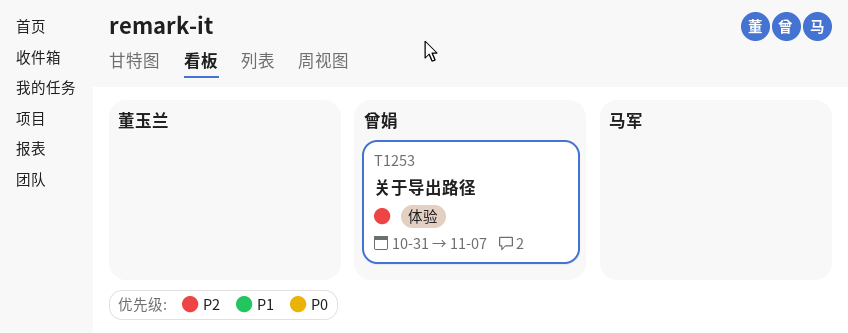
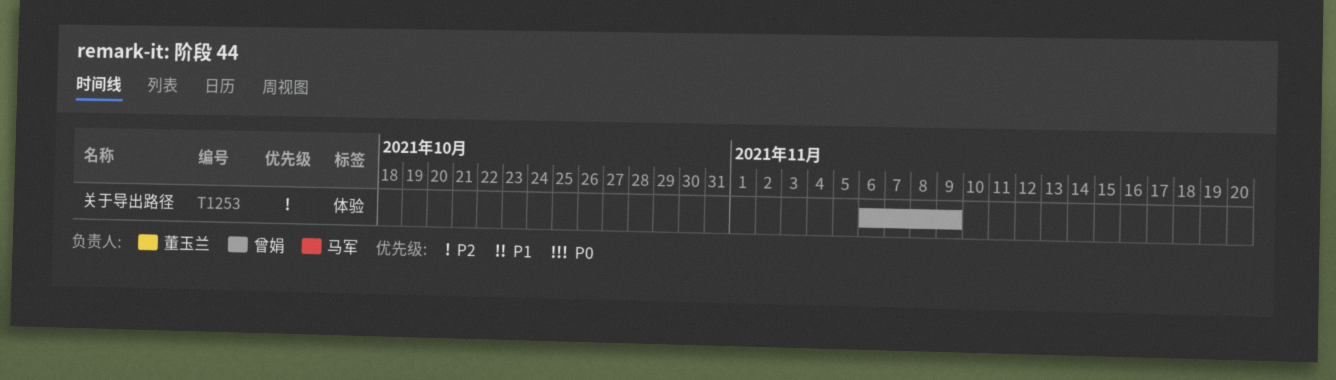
T1253, start: Oct 31 -> Nov 6
T1253, due: Nov 7 -> Nov 9

